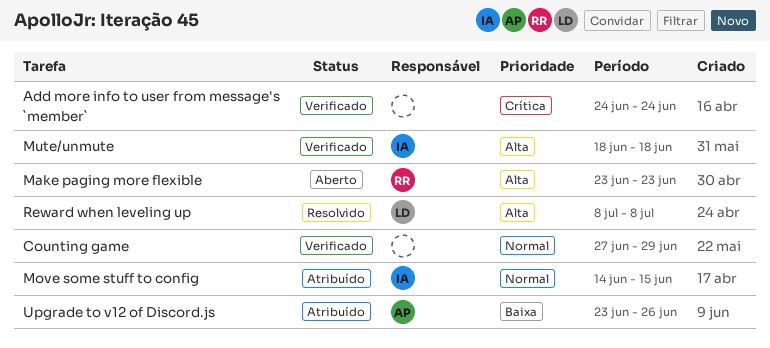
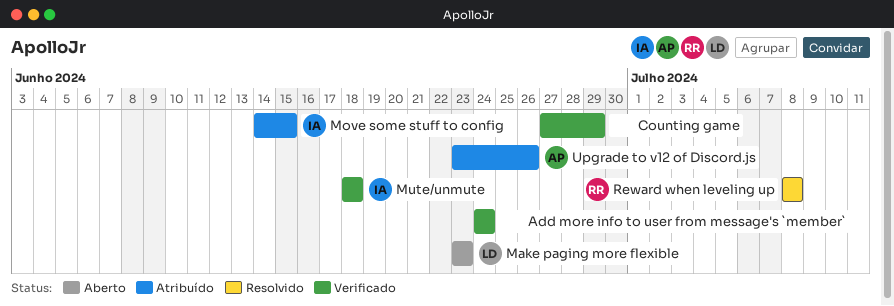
Make paging more flexible, owner: RR -> LD
Reward when leveling up, owner: LD -> RR

